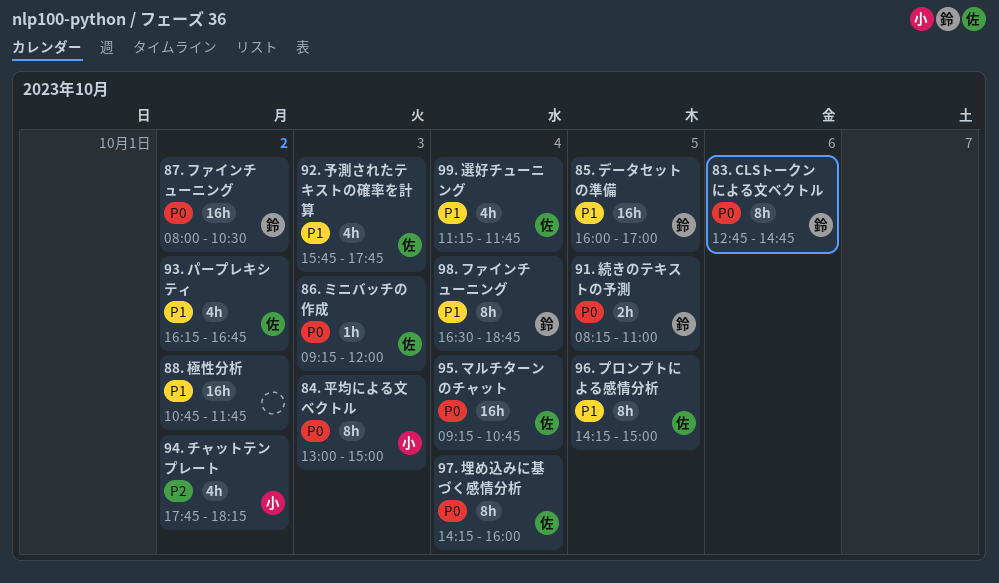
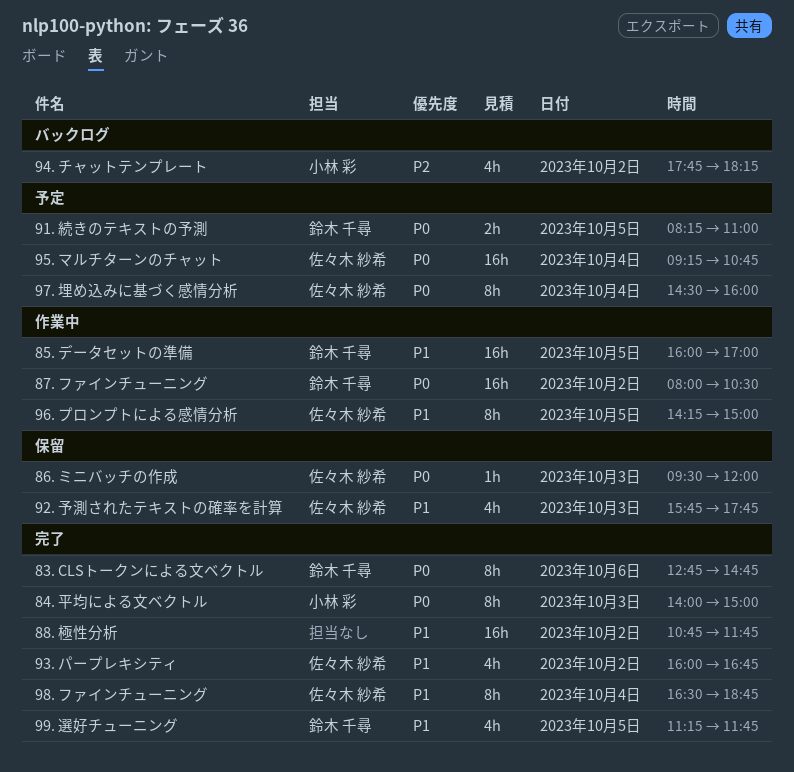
84. 平均による文ベクトル, begins: 13:00 -> 14:00
86. ミニバッチの作成, begins: 09:15 -> 09:30
93. パープレキシティ, begins: 16:15 -> 16:00
97. 埋め込みに基づく感情分析, begins: 14:15 -> 14:30
98. ファインチューニング, owner: 鈴木 千尋 -> 佐々木 紗希
99. 選好チューニング, owner: 佐々木 紗希 -> 鈴木 千尋
99. 選好チューニング, day: Oct 4 -> Oct 5

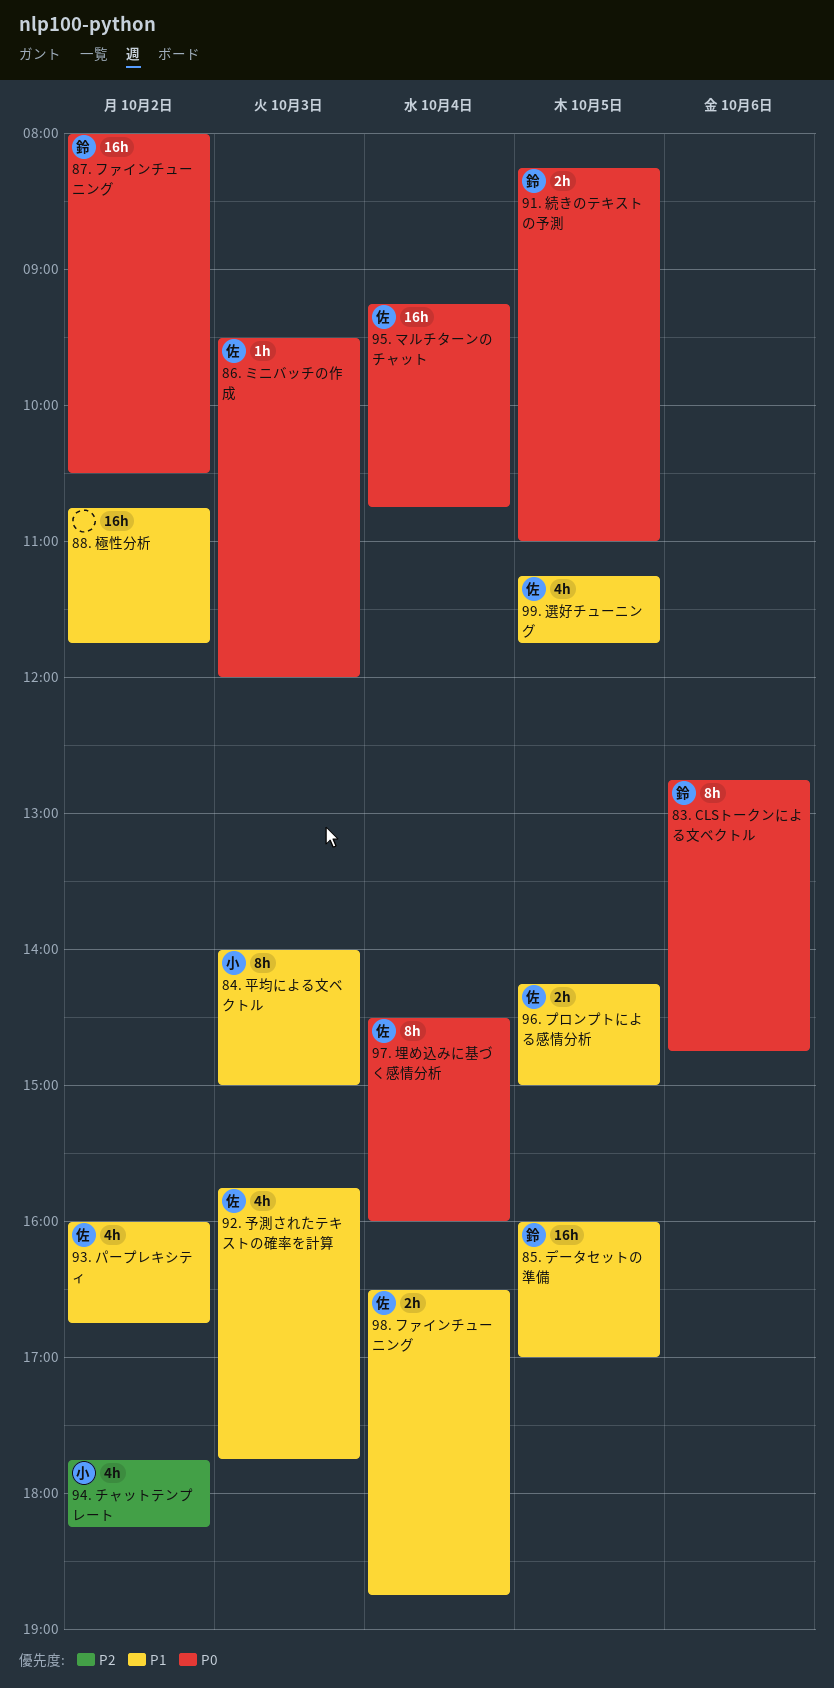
84. 平均による文ベクトル, priority: P0 -> P1
96. プロンプトによる感情分析, estimate: 8h -> 2h
98. ファインチューニング, estimate: 8h -> 2h
99. 選好チューニング, owner: 鈴木 千尋 -> 佐々木 紗希

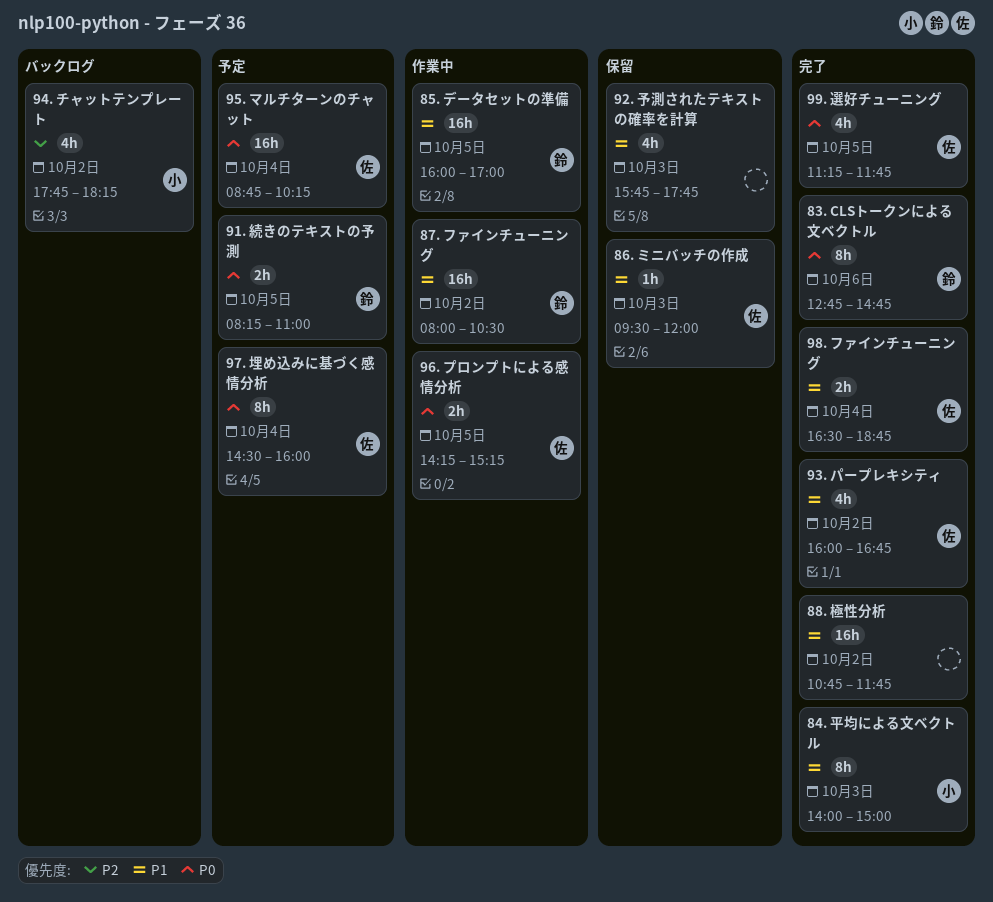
86. ミニバッチの作成, priority: P0 -> P1
87. ファインチューニング, priority: P0 -> P1
92. 予測されたテキストの確率を計算, owner: 佐 -> none
95. マルチターンのチャット, begins: 09:15 -> 08:45
95. マルチターンのチャット, ends: 10:45 -> 10:15
96. プロンプトによる感情分析, priority: P1 -> P0
96. プロンプトによる感情分析, ends: 15:00 -> 15:15
99. 選好チューニング, priority: P1 -> P0

